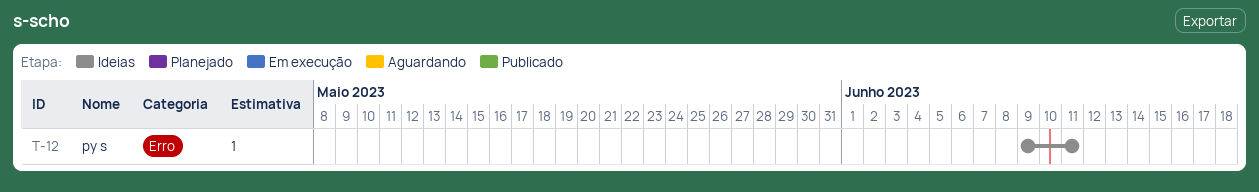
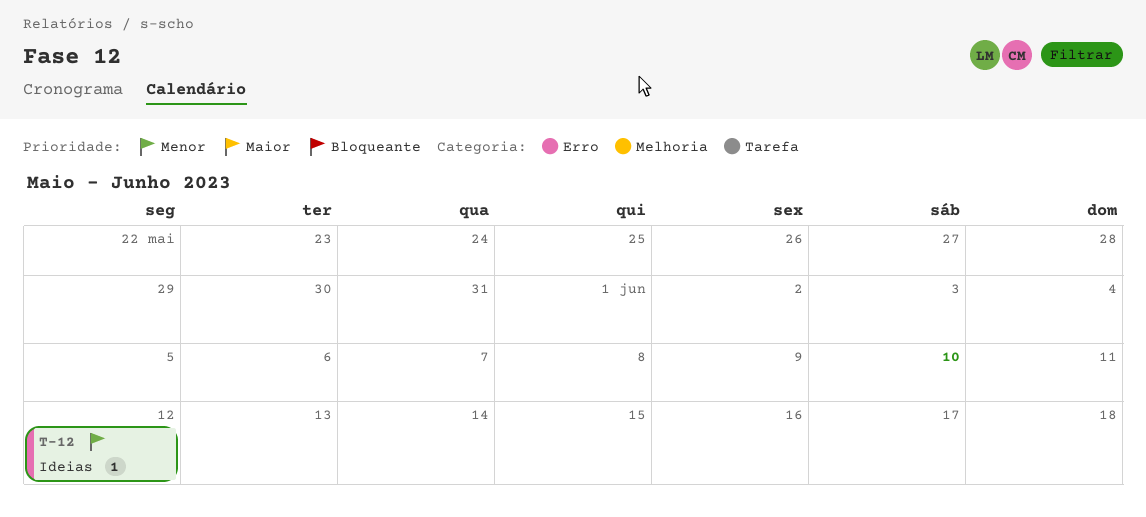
T-12, due: Jun 11 -> Jun 12

